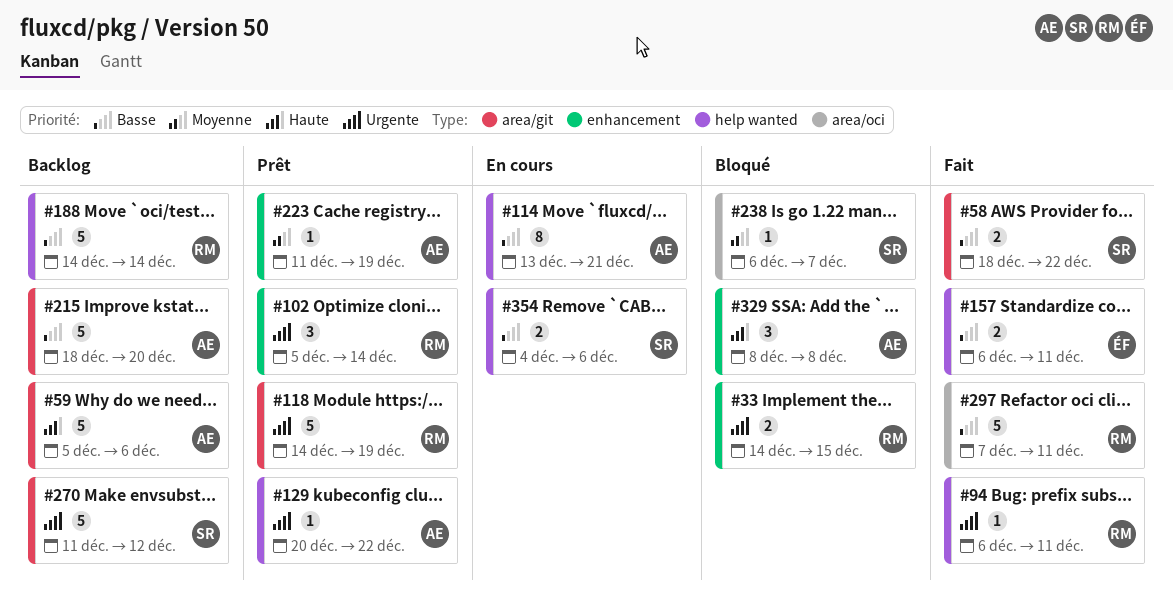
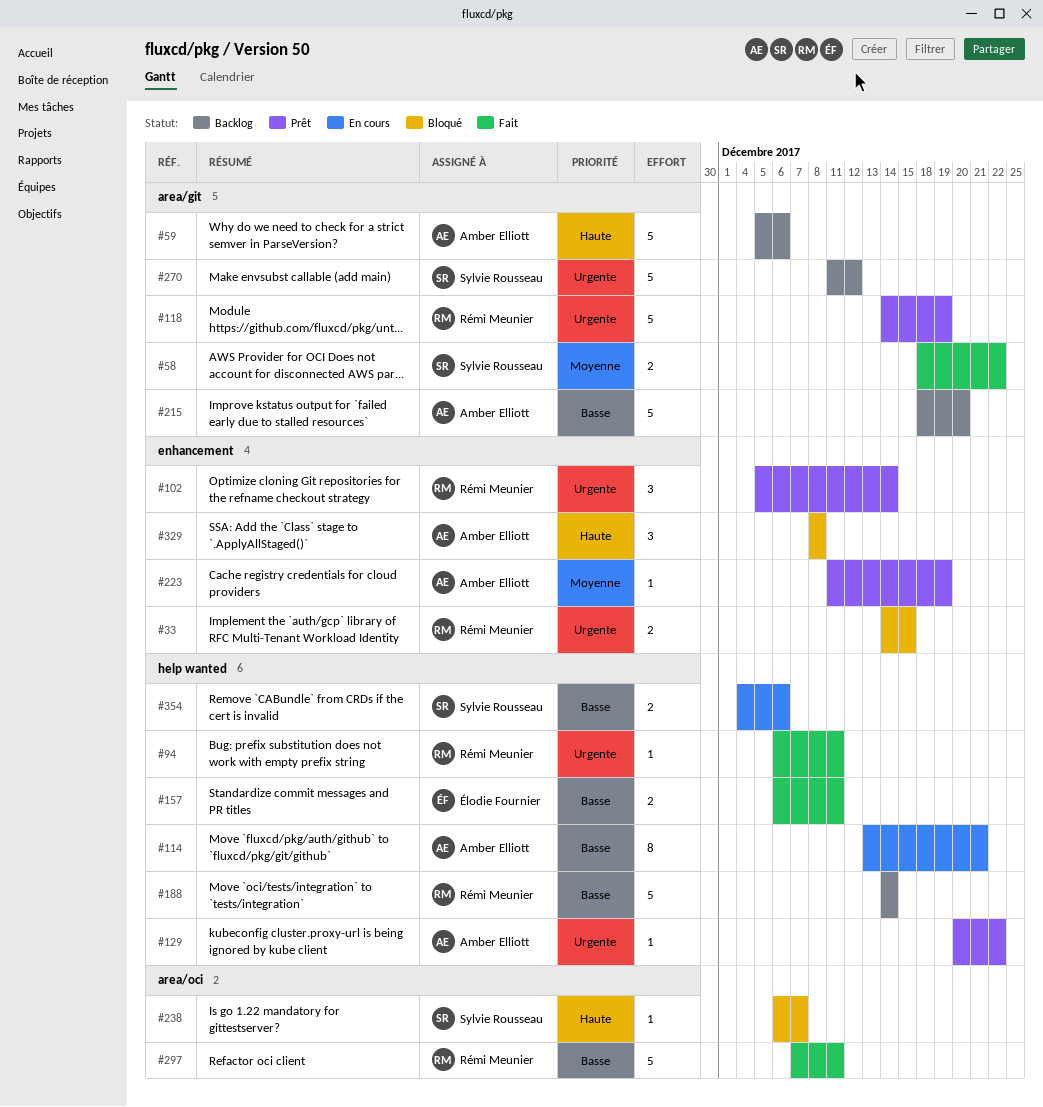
#58, priority: Basse -> Moyenne
#238, priority: Moyenne -> Haute

